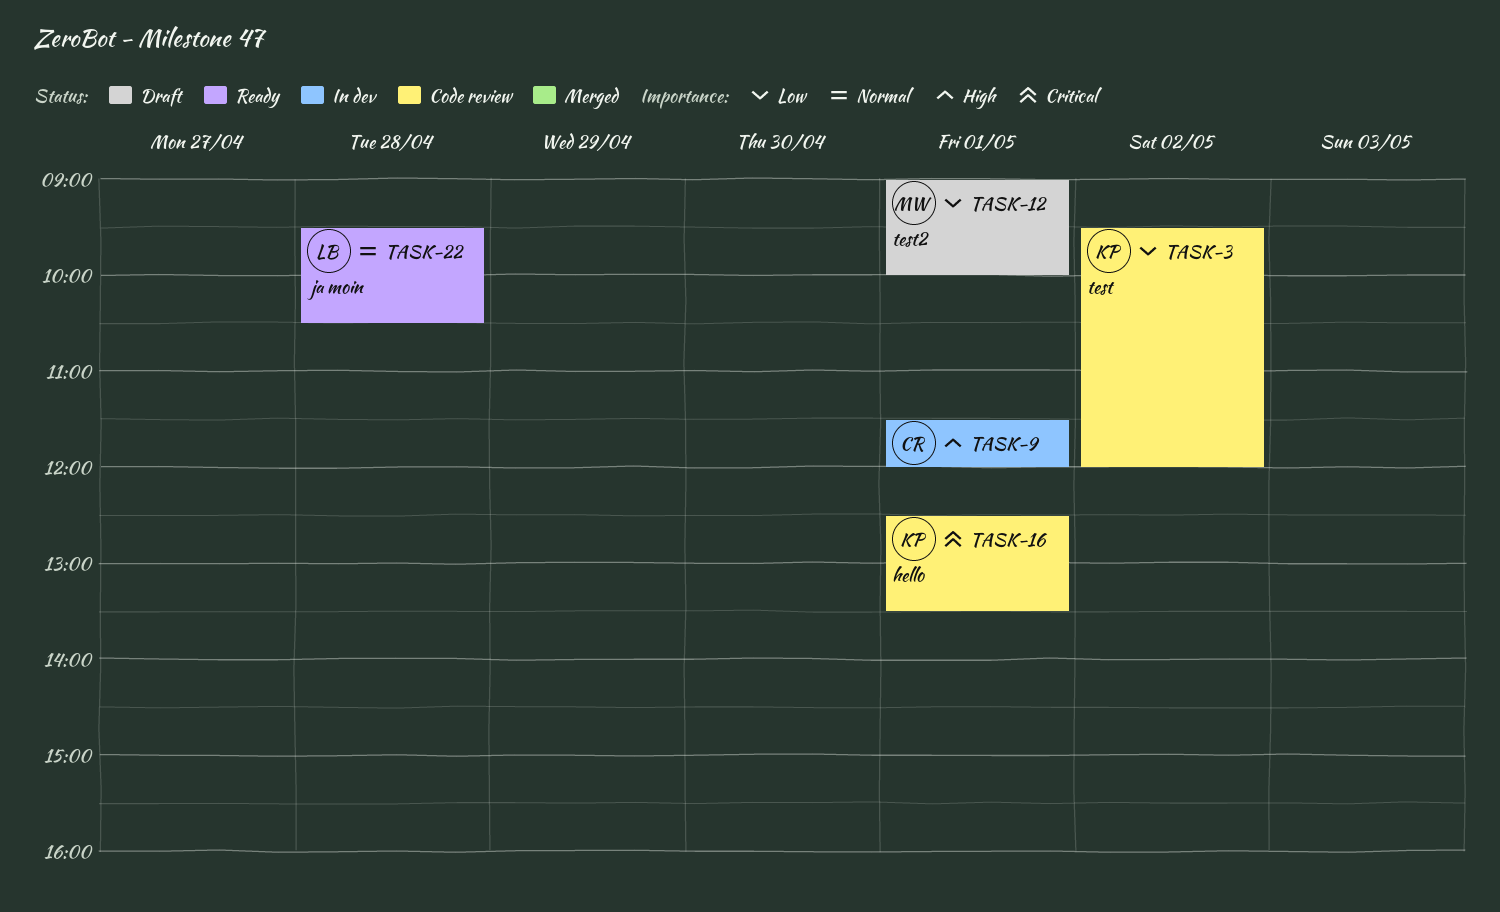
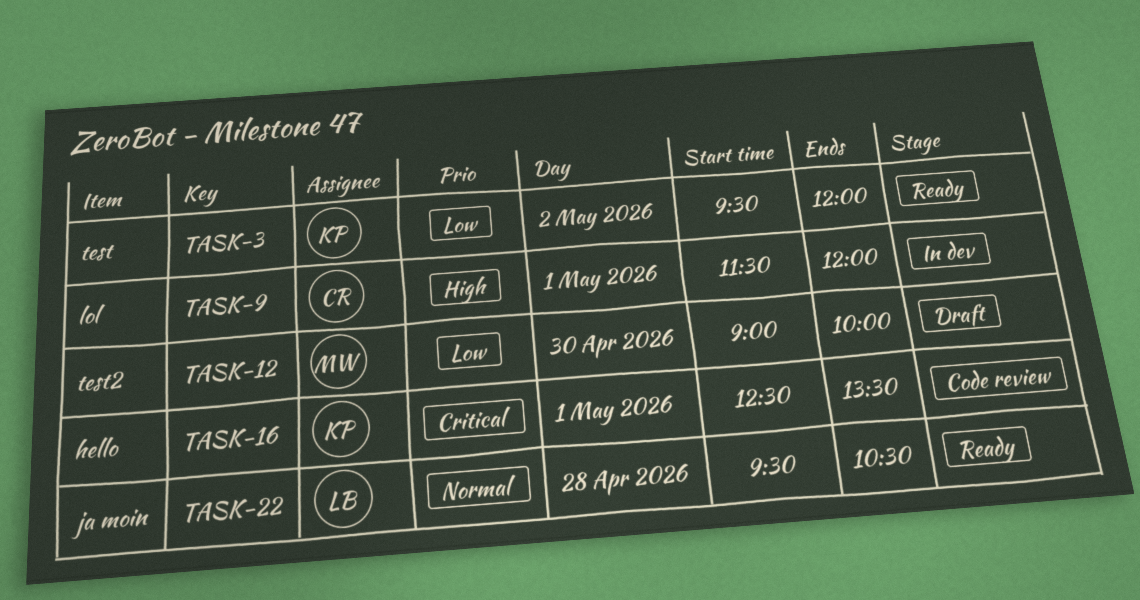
TASK-3, status: Code review -> Ready
TASK-12, day: May 1 -> Apr 30

